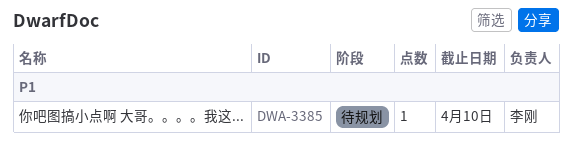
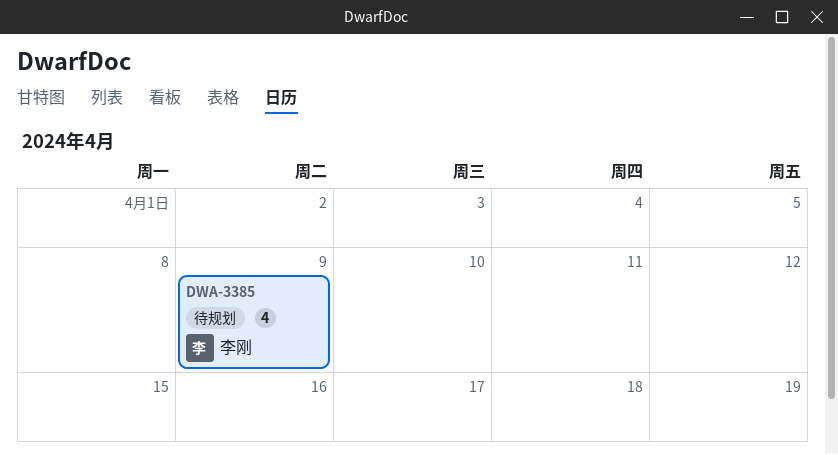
DWA-3385, estimate: 1 -> 4
DWA-3385, due: Apr 10 -> Apr 9

